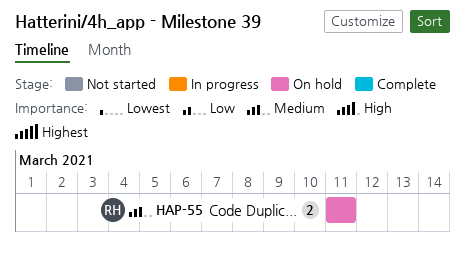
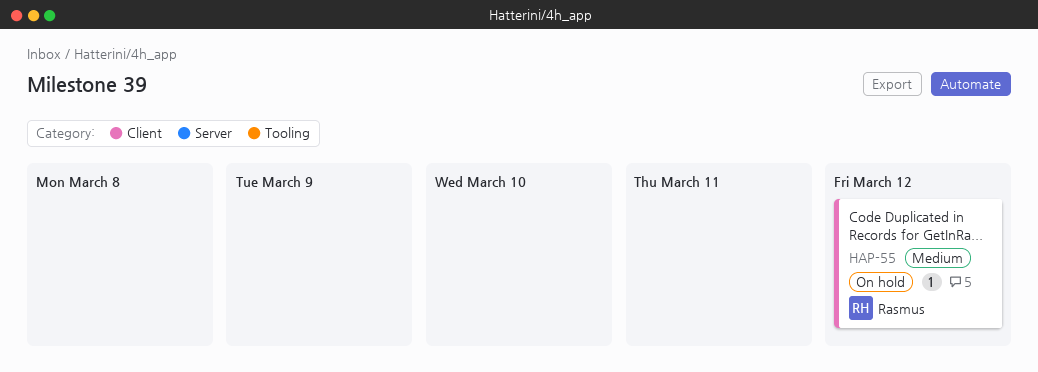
HAP-55, estimate: 2 -> 1
HAP-55, due: Mar 11 -> Mar 12

